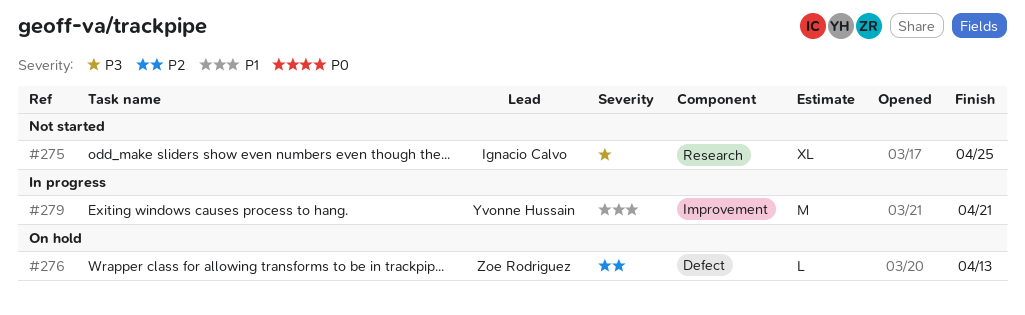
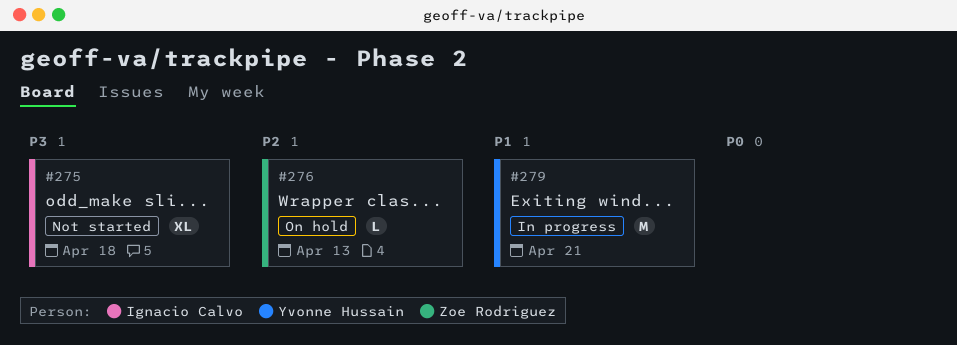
#275, due: Apr 25 -> Apr 18

